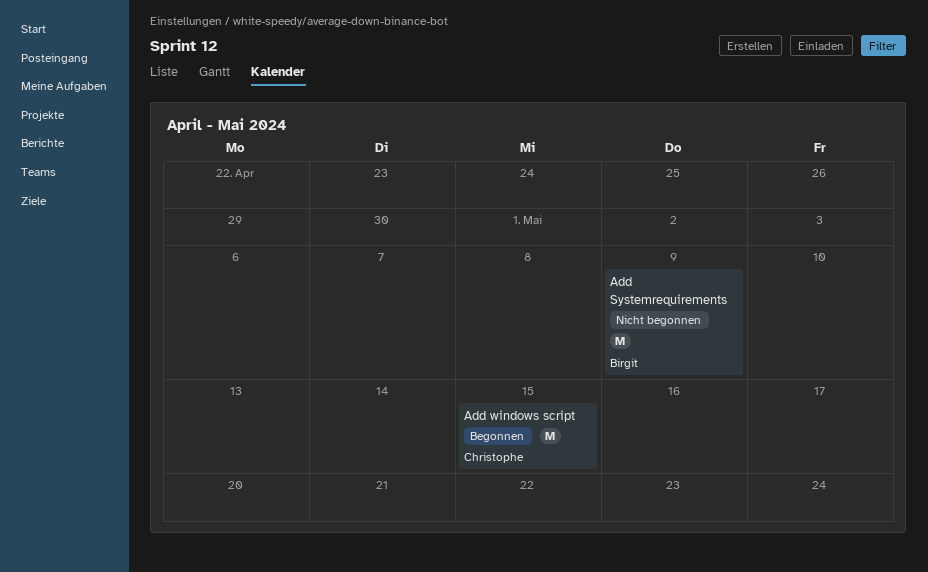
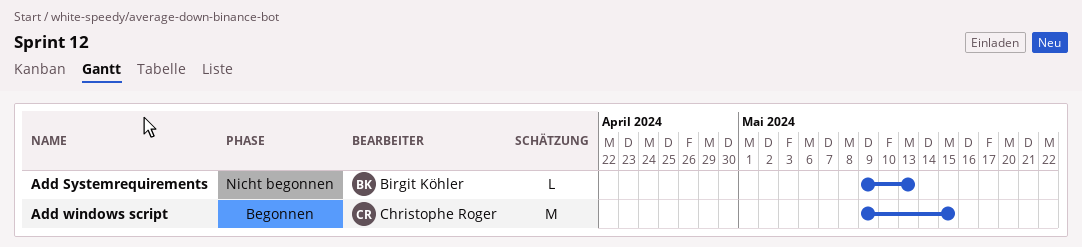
Add Systemrequirements, estimate: M -> L
Add Systemrequirements, due: May 9 -> May 13

